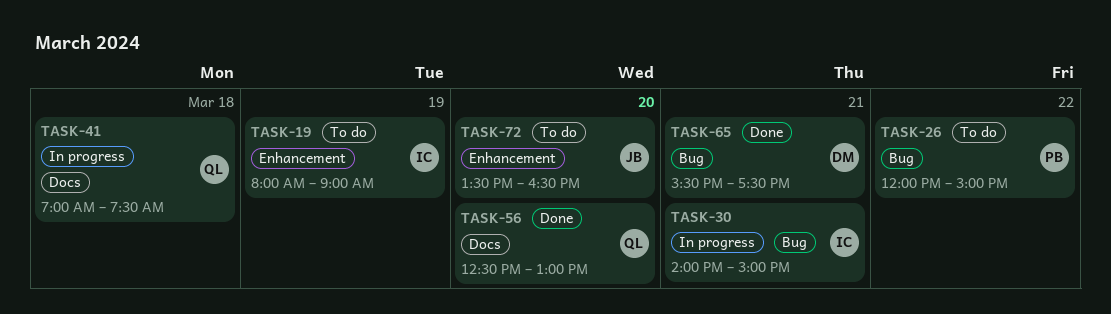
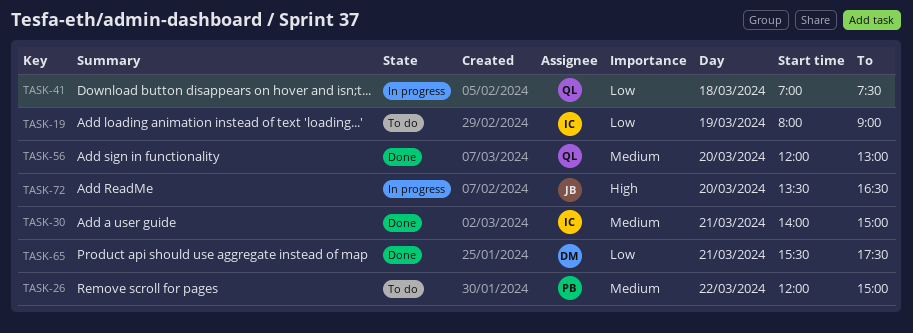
TASK-30, status: In progress -> Done
TASK-56, begins: 12:30 -> 12:00
TASK-72, status: To do -> In progress

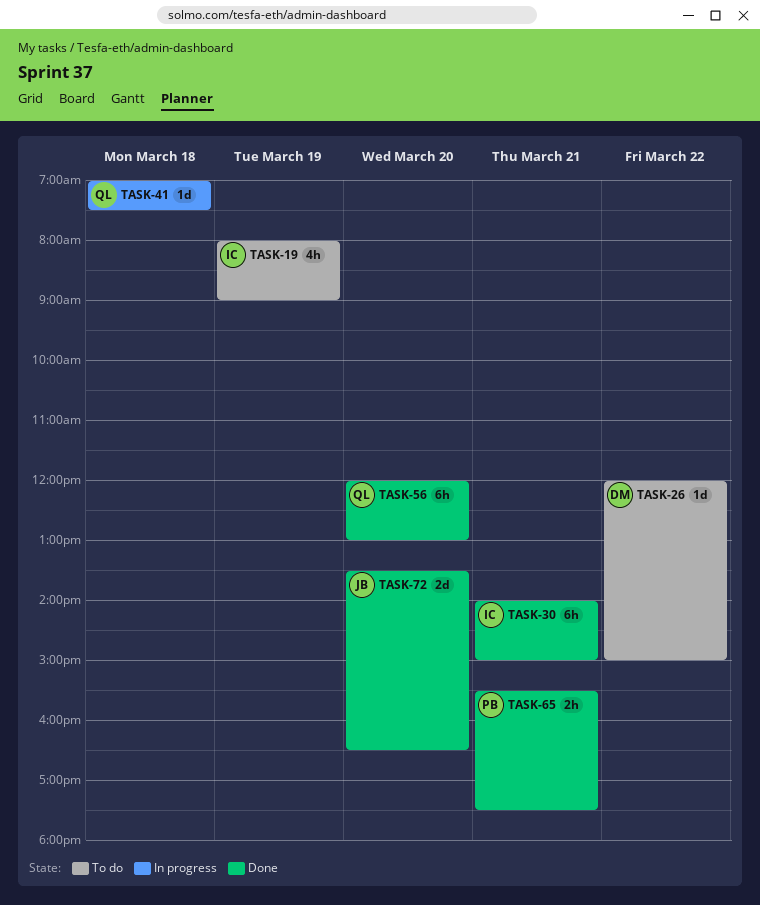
TASK-26, owner: PB -> DM
TASK-65, owner: DM -> PB
TASK-72, status: In progress -> Done

